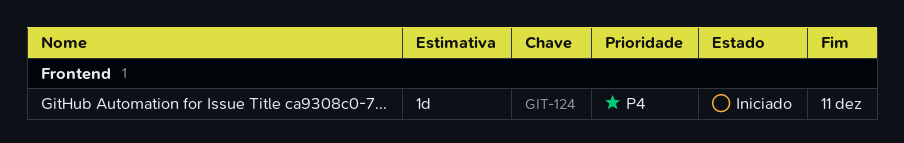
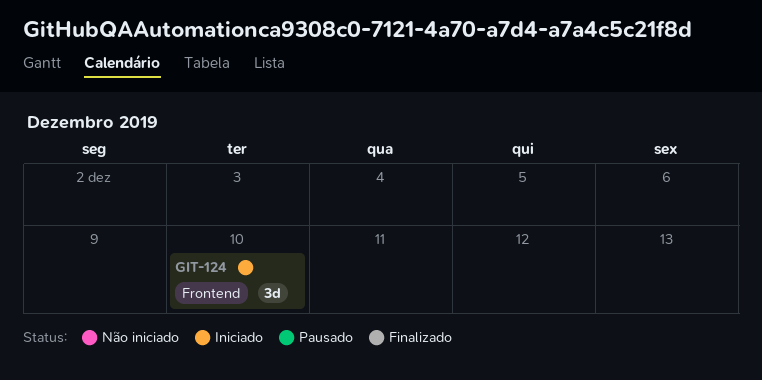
GIT-124, estimate: 1d -> 3d
GIT-124, due: Dec 11 -> Dec 10

